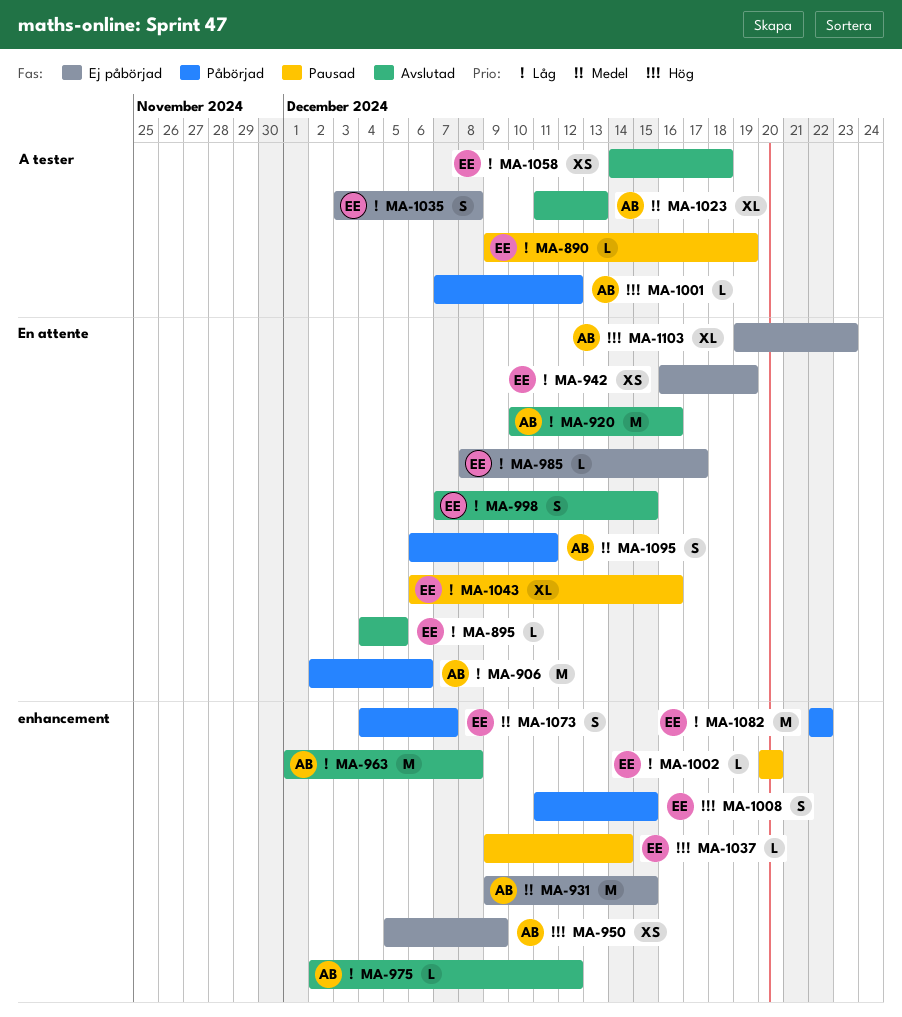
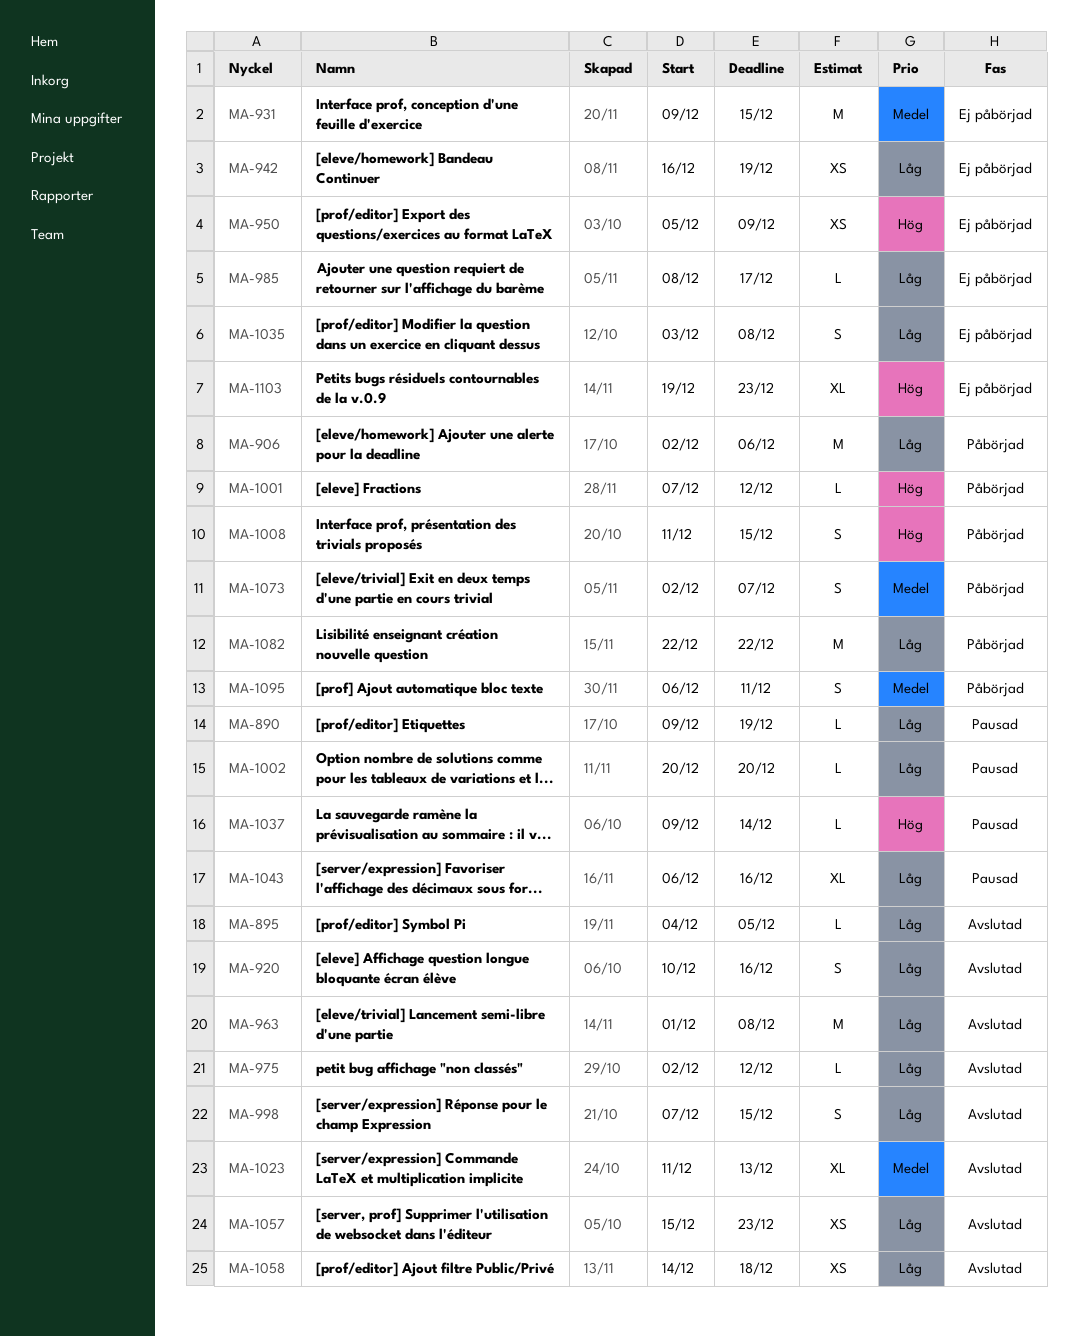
MA-920, estimate: M -> S
MA-1057: none -> present
MA-1073, start: Dec 4 -> Dec 2

